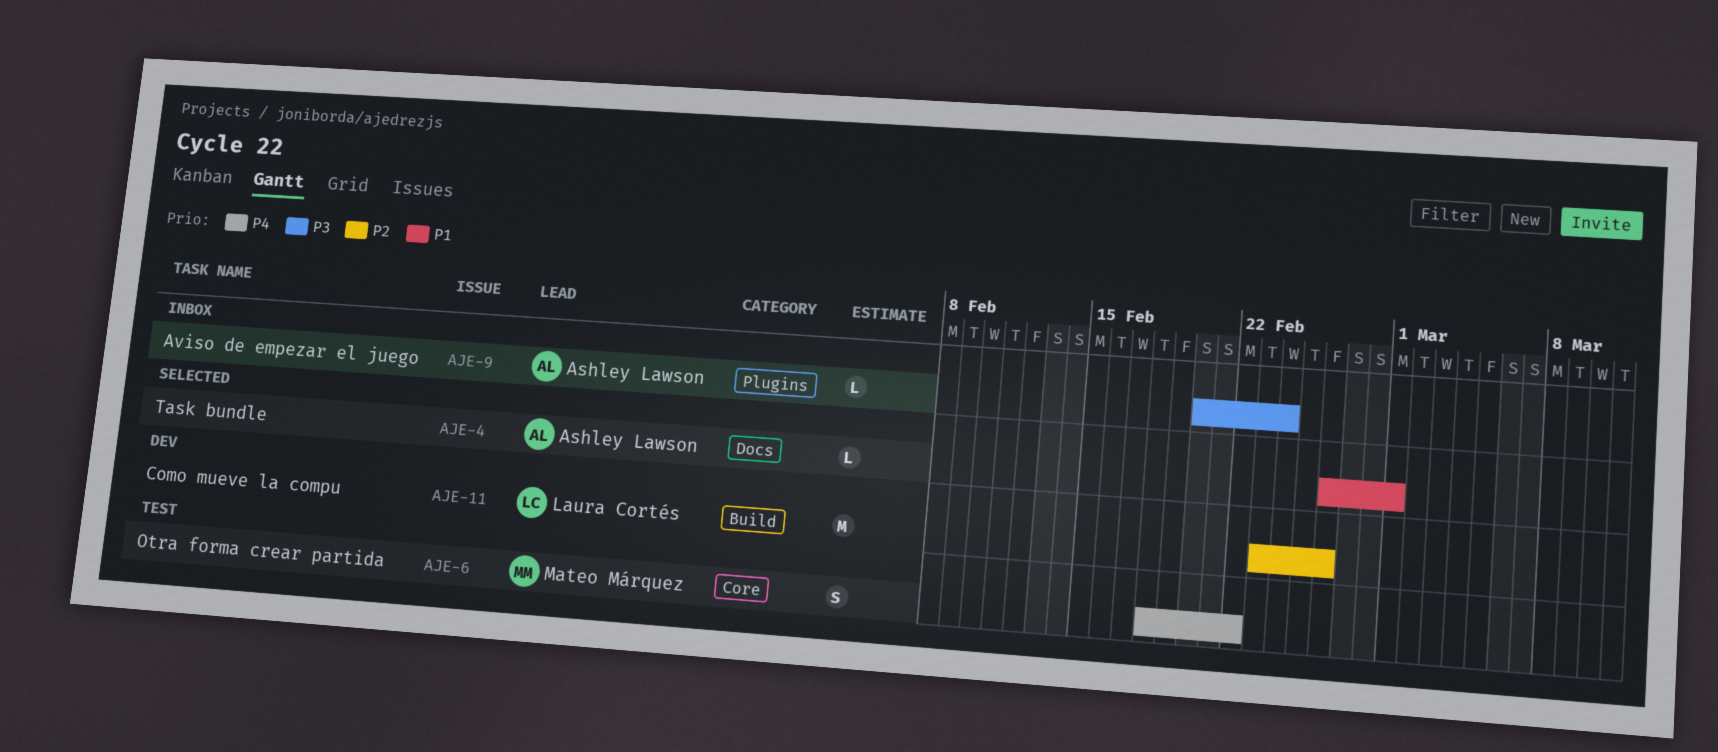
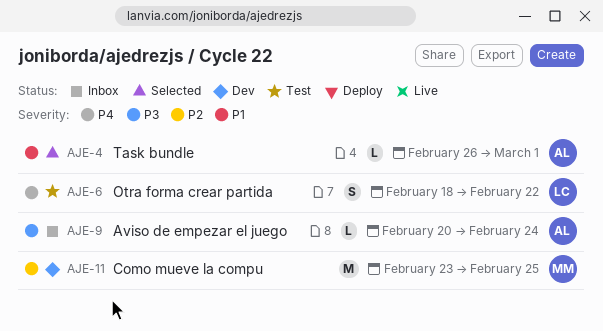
AJE-6, owner: Mateo Márquez -> Laura Cortés
AJE-11, owner: Laura Cortés -> Mateo Márquez
AJE-11, due: Feb 26 -> Feb 25

